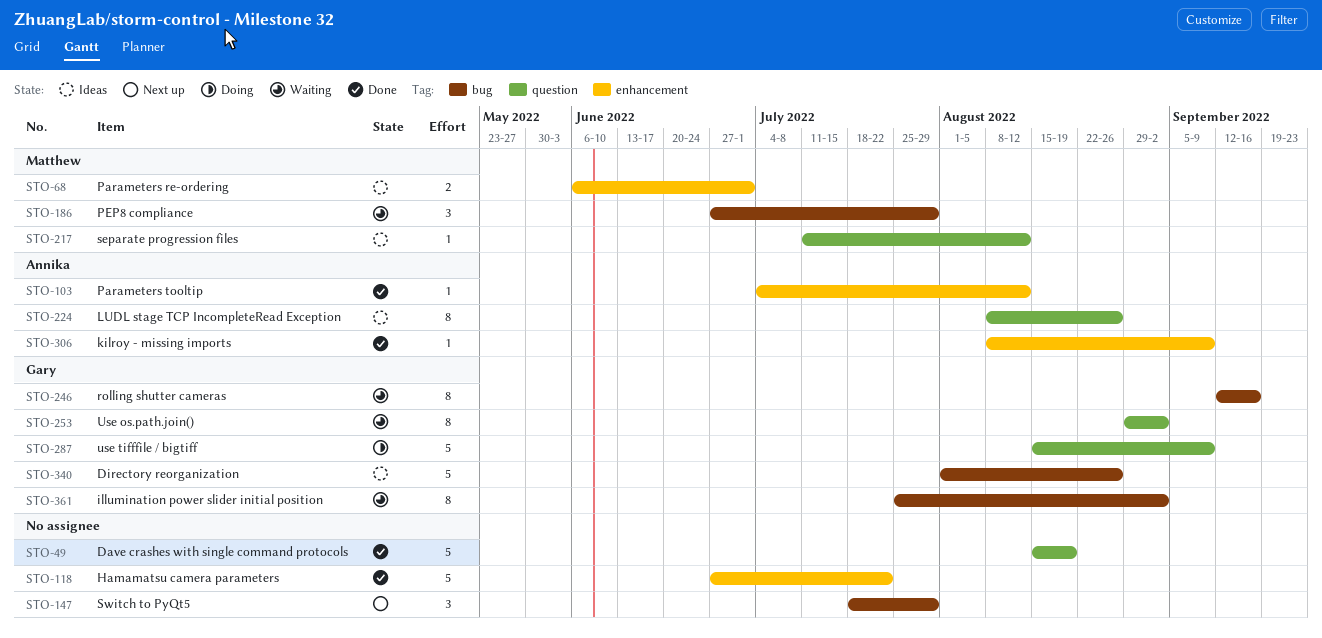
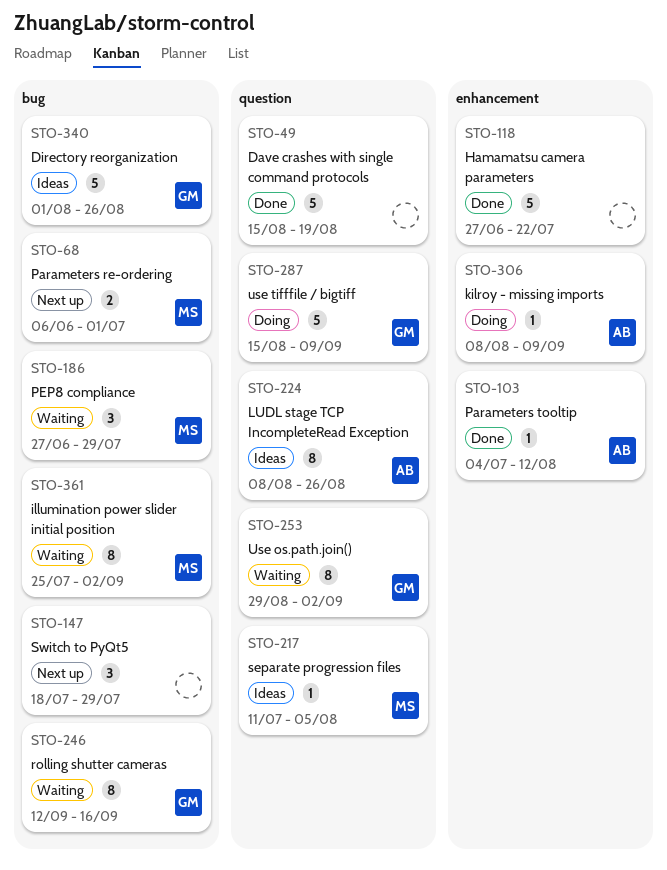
STO-68, status: Ideas -> Next up
STO-68, label: enhancement -> bug
STO-217, due: Aug 12 -> Aug 5
STO-306, status: Done -> Doing
STO-361, owner: Gary -> Matthew

